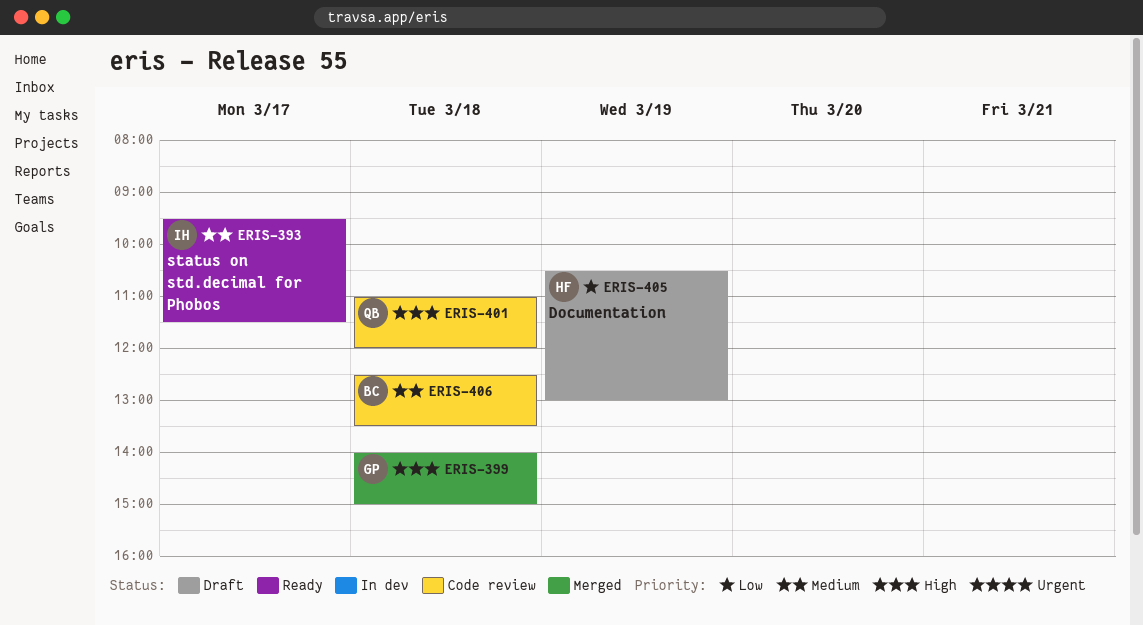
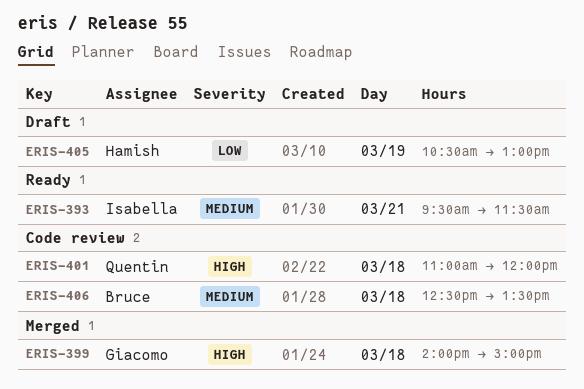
ERIS-393, day: Mar 17 -> Mar 21

